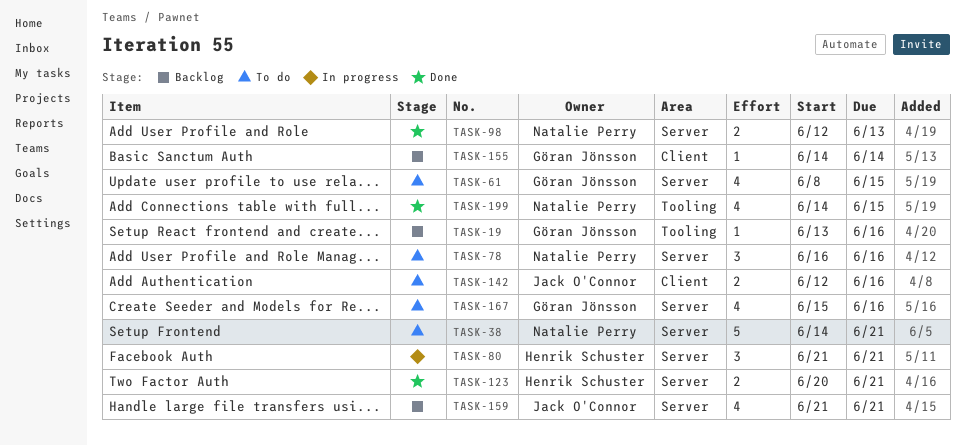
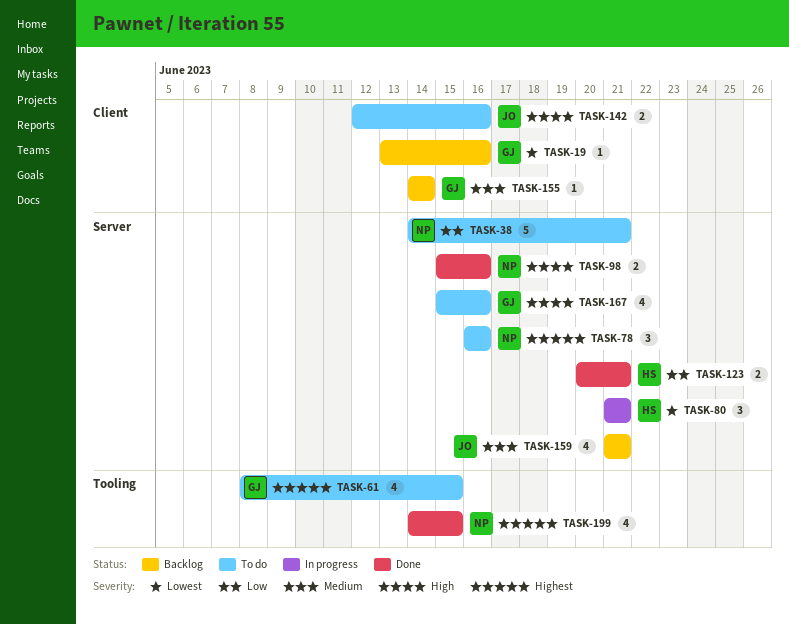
TASK-19, label: Tooling -> Client
TASK-61, label: Server -> Tooling
TASK-98, start: Jun 12 -> Jun 15
TASK-98, due: Jun 13 -> Jun 16

